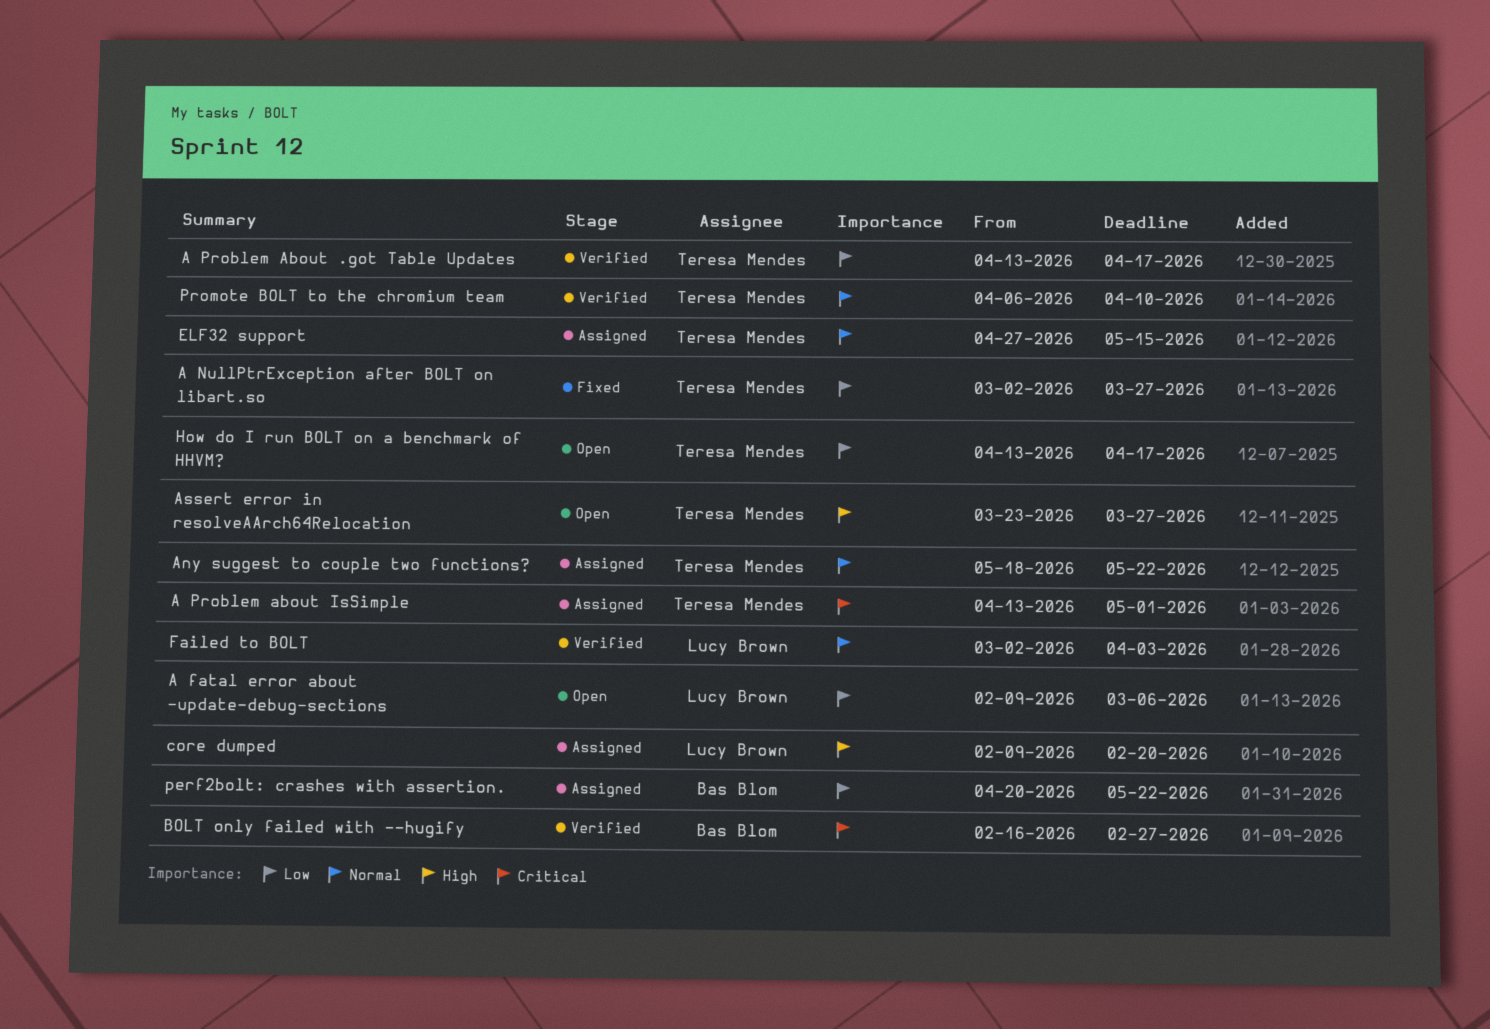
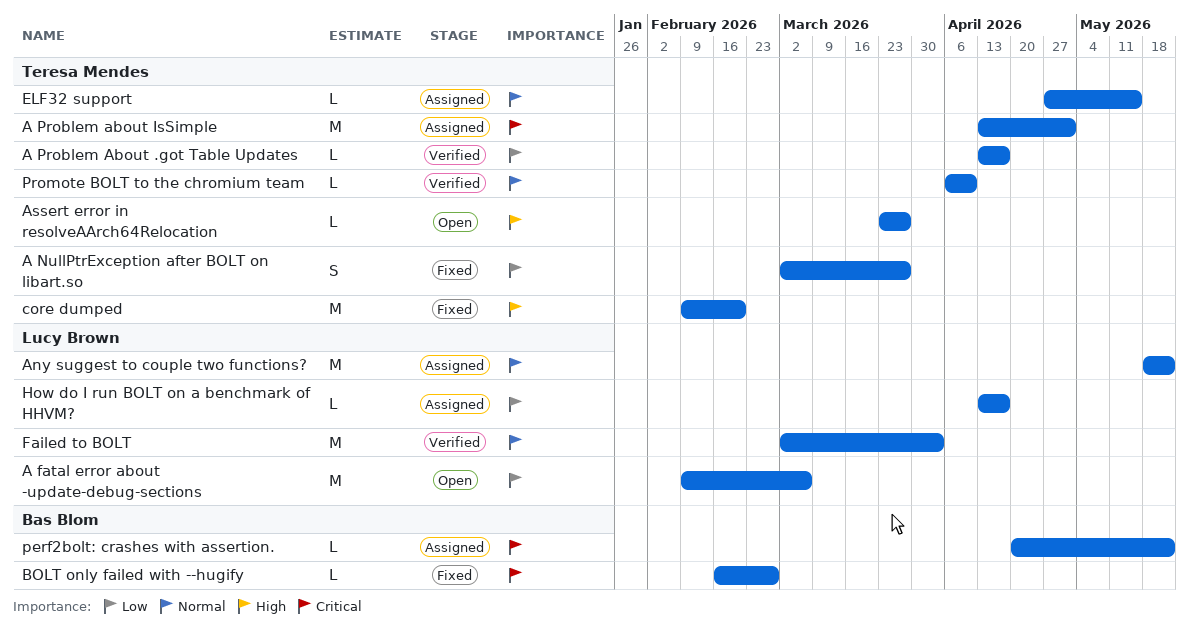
Any suggest to couple two functions?, owner: Teresa Mendes -> Lucy Brown
BOLT only failed with --hugify, status: Verified -> Fixed
core dumped, status: Assigned -> Fixed
core dumped, owner: Lucy Brown -> Teresa Mendes
How do I run BOLT on a benchmark of HHVM?, status: Open -> Assigned
How do I run BOLT on a benchmark of HHVM?, owner: Teresa Mendes -> Lucy Brown
perf2bolt: crashes with assertion., priority: Low -> Critical

